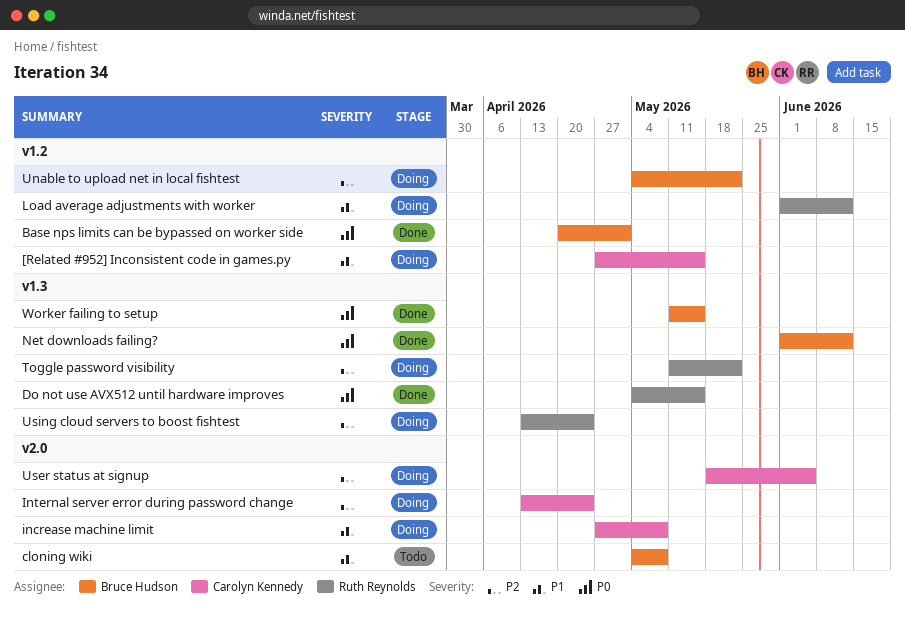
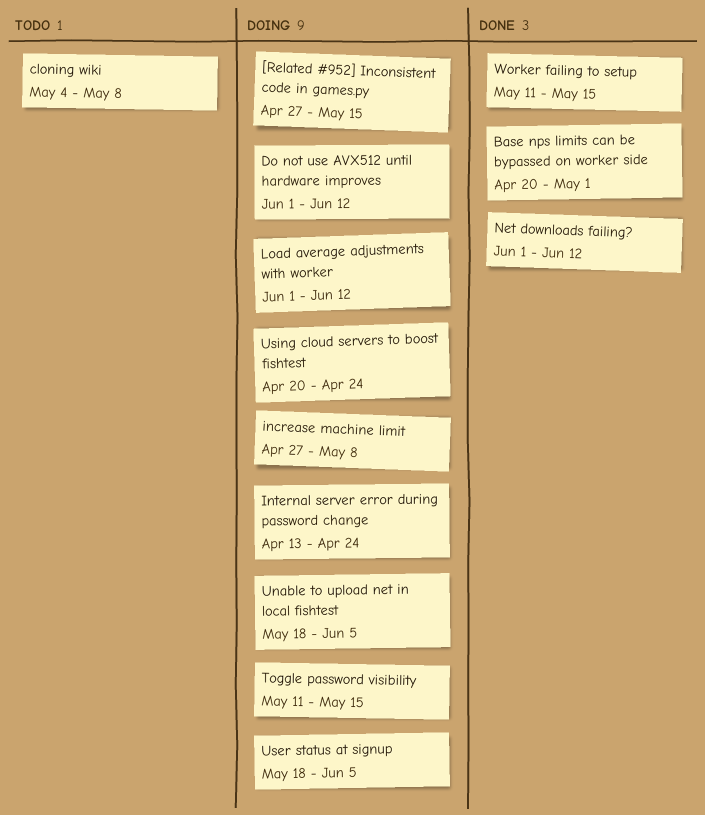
Do not use AVX512 until hardware improves, status: Done -> Doing
Do not use AVX512 until hardware improves, start: May 4 -> Jun 1
Do not use AVX512 until hardware improves, due: May 15 -> Jun 12
Toggle password visibility, due: May 22 -> May 15
Unable to upload net in local fishtest, start: May 4 -> May 18
Unable to upload net in local fishtest, due: May 22 -> Jun 5
Using cloud servers to boost fishtest, start: Apr 13 -> Apr 20

